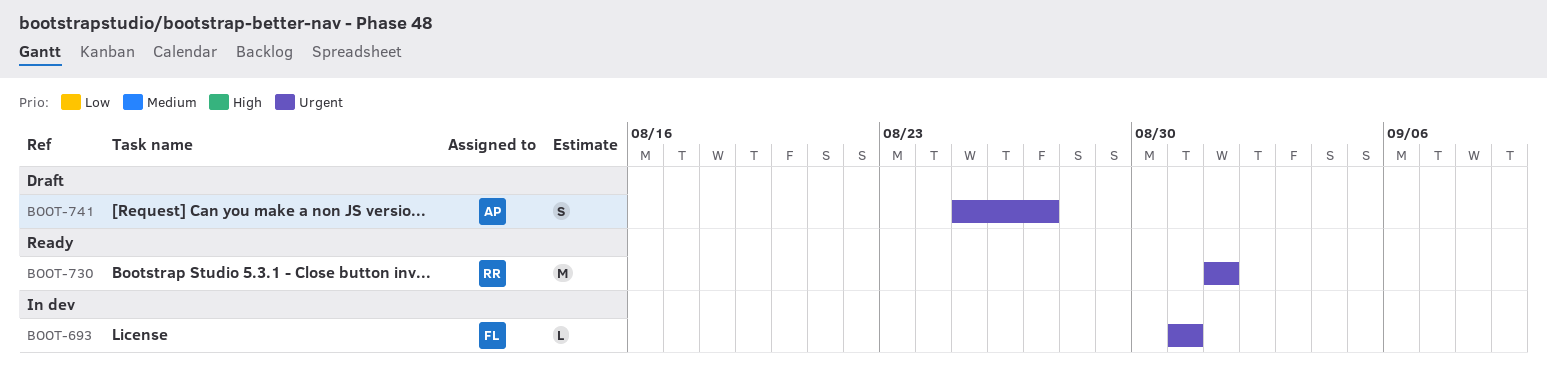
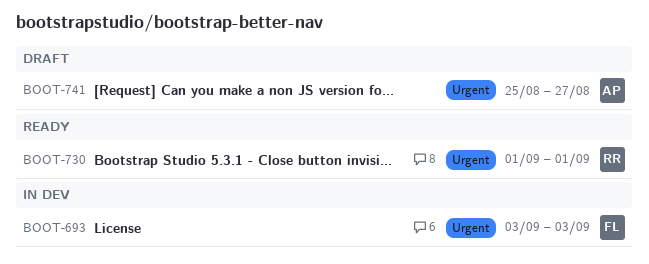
BOOT-693, start: Aug 31 -> Sep 3
BOOT-693, due: Aug 31 -> Sep 3

